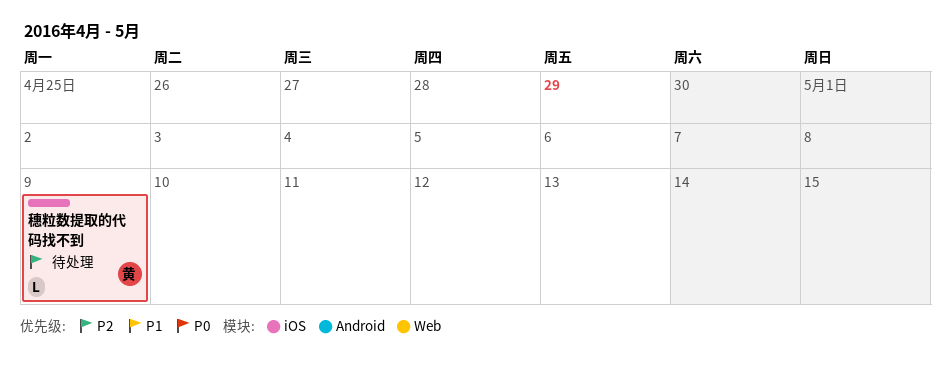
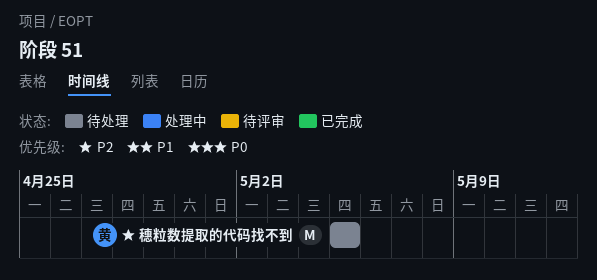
穗粒数提取的代码找不到, estimate: L -> M
穗粒数提取的代码找不到, due: May 9 -> May 5

